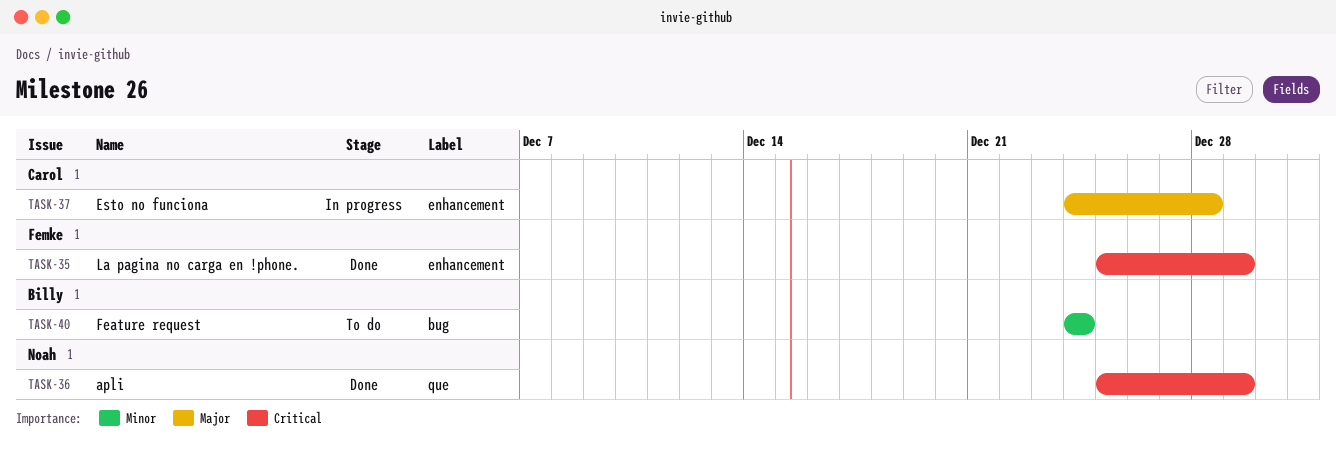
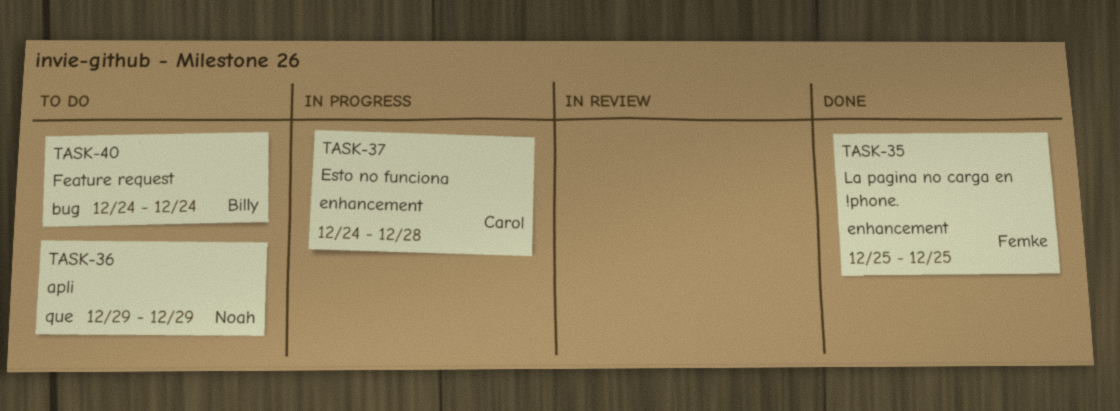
TASK-35, due: Dec 29 -> Dec 25
TASK-36, status: Done -> To do
TASK-36, start: Dec 25 -> Dec 29

